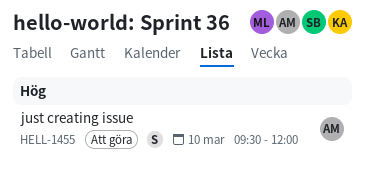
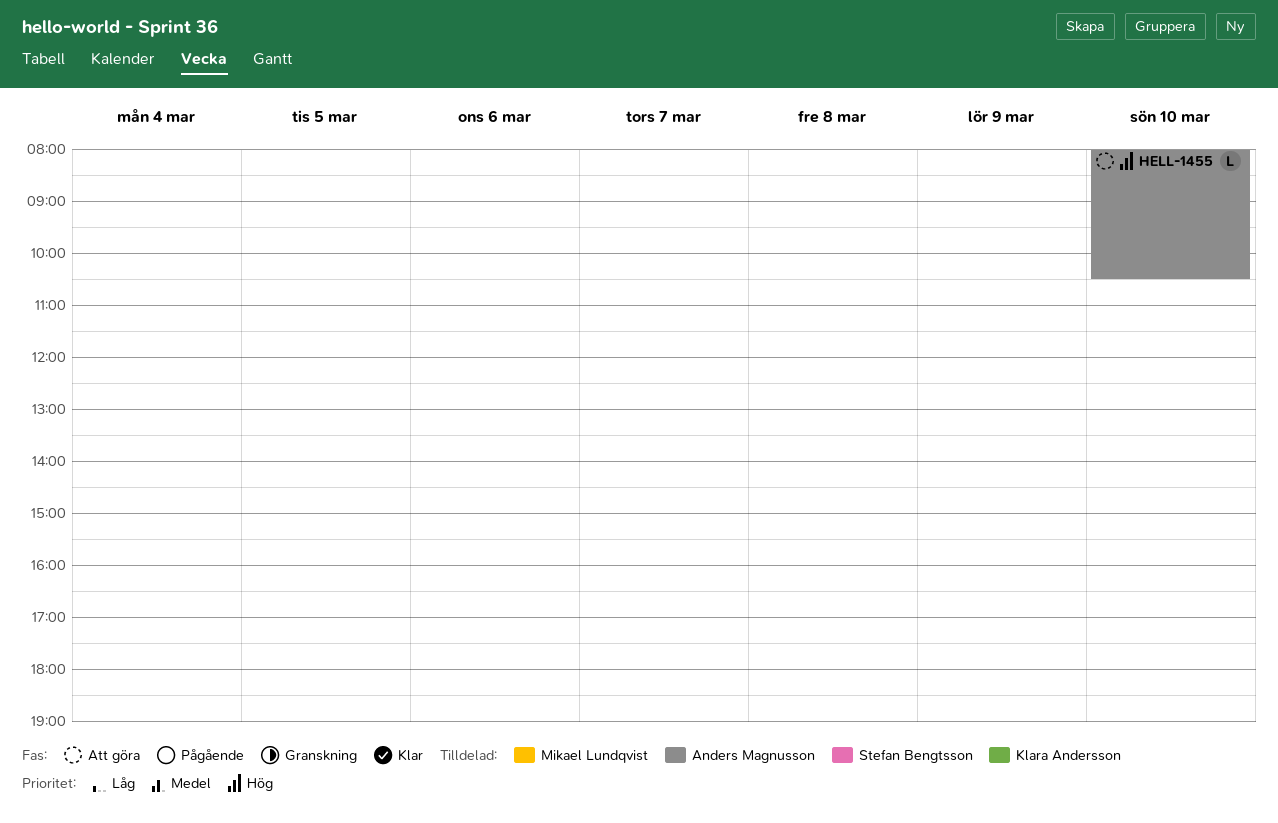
HELL-1455, estimate: S -> L
HELL-1455, begins: 09:30 -> 08:00
HELL-1455, ends: 12:00 -> 10:30

